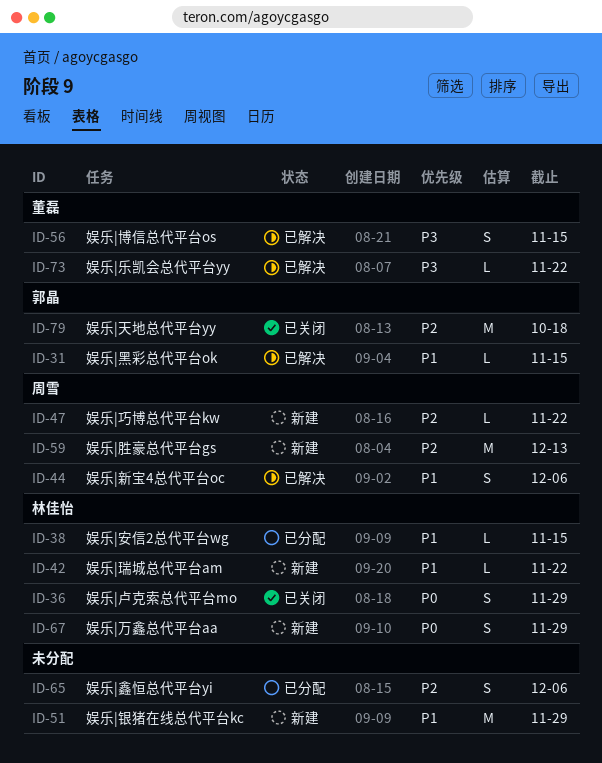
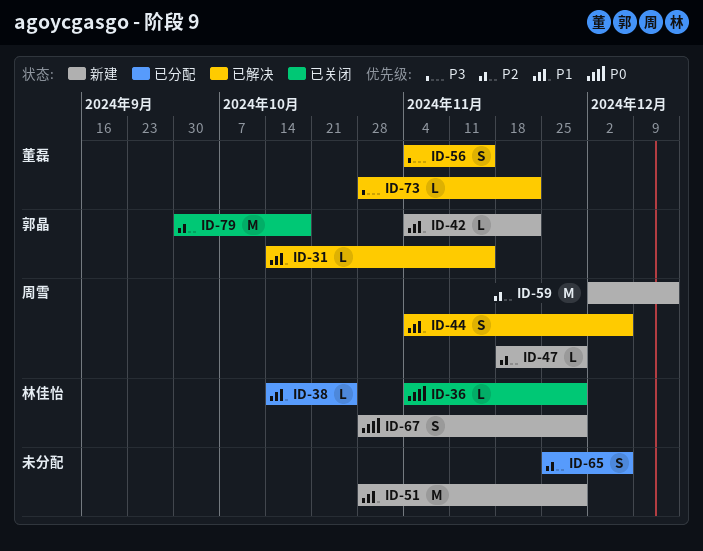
ID-36, estimate: S -> L
ID-38, due: Nov 15 -> Oct 25
ID-42, owner: 林佳怡 -> 郭晶
ID-47, due: Nov 22 -> Nov 29

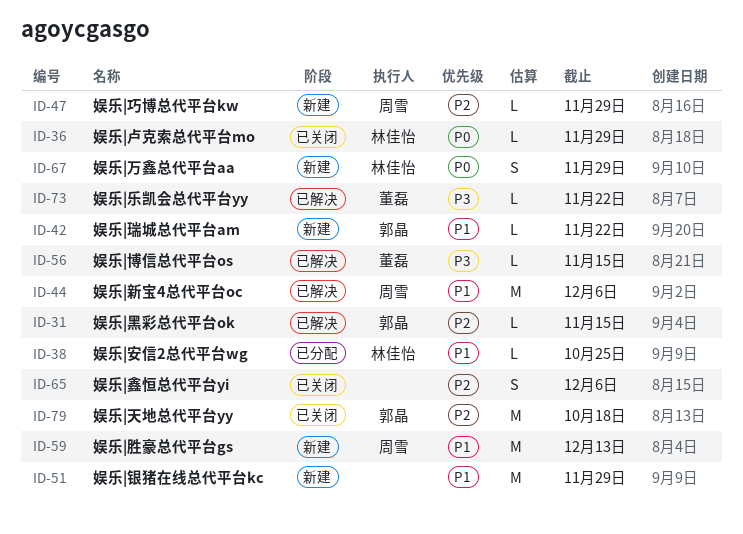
ID-31, priority: P1 -> P2
ID-44, estimate: S -> M
ID-56, estimate: S -> L
ID-59, priority: P2 -> P1
ID-65, status: 已分配 -> 已关闭

